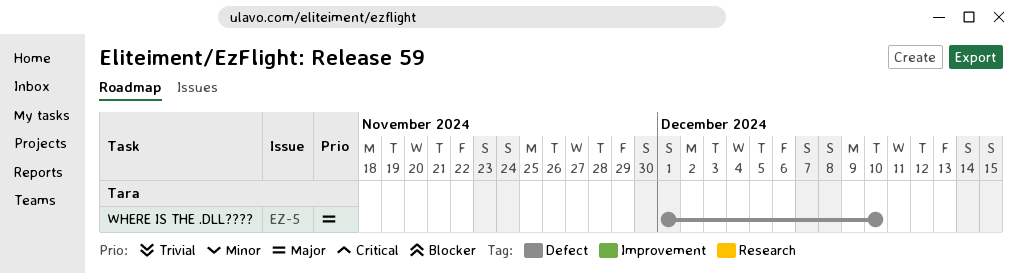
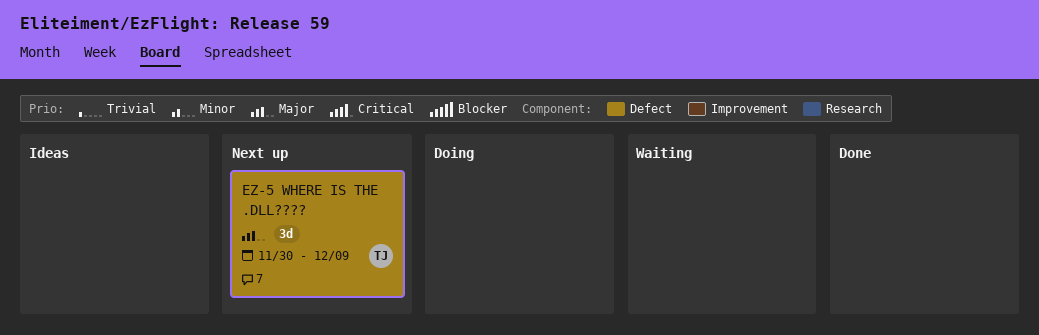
EZ-5, start: Dec 1 -> Nov 30
EZ-5, due: Dec 10 -> Dec 9

